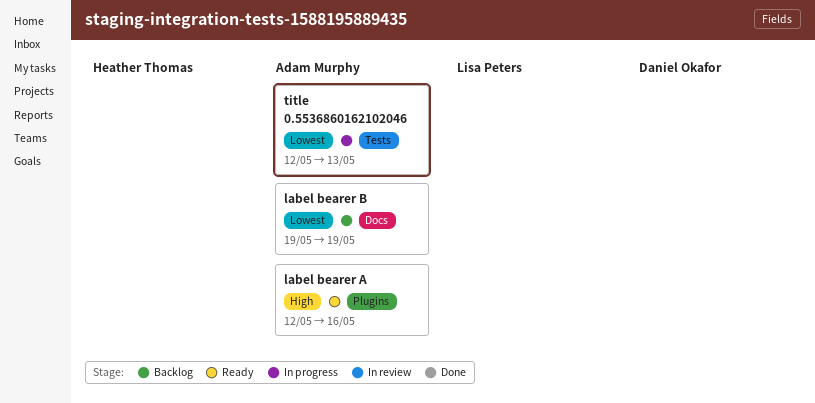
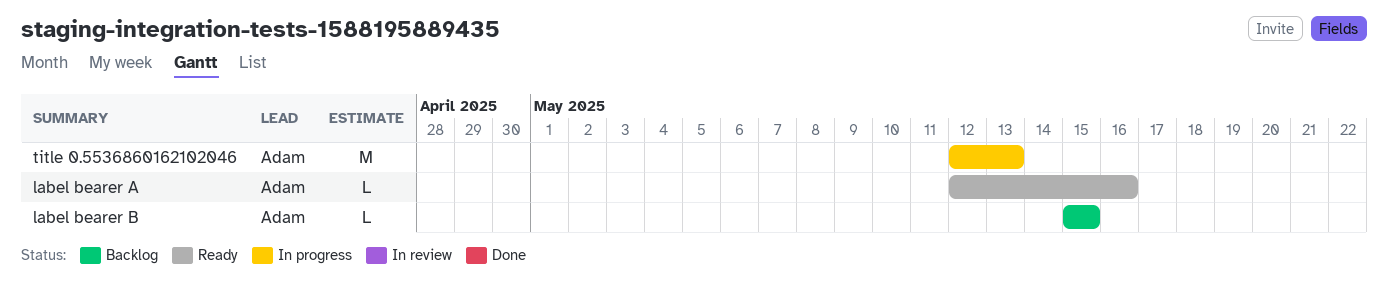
label bearer B, start: May 19 -> May 15
label bearer B, due: May 19 -> May 15

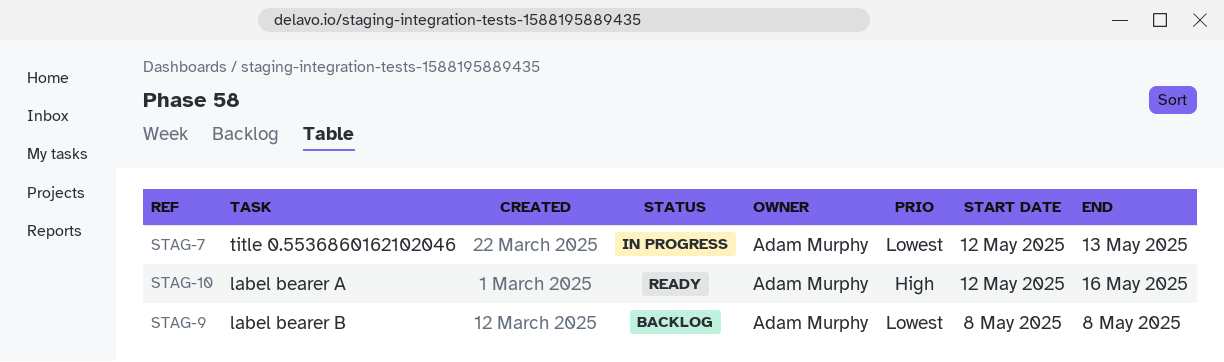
label bearer B, start: May 15 -> May 8
label bearer B, due: May 15 -> May 8

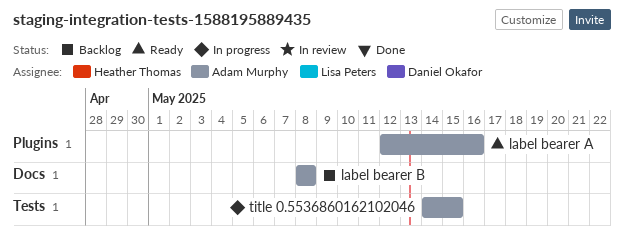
title 0.5536860162102046, start: May 12 -> May 14
title 0.5536860162102046, due: May 13 -> May 15

